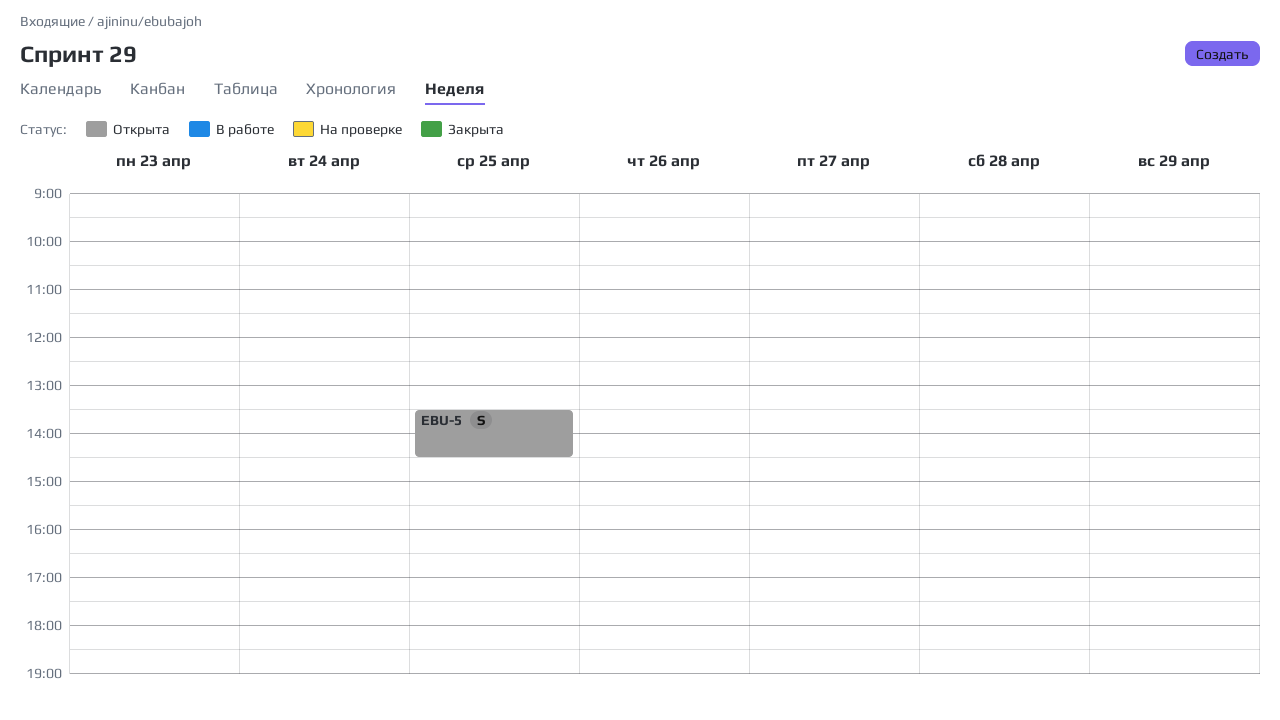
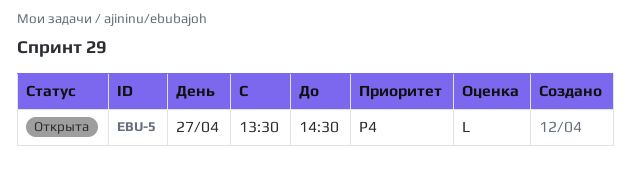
EBU-5, estimate: S -> L
EBU-5, day: Apr 25 -> Apr 27

